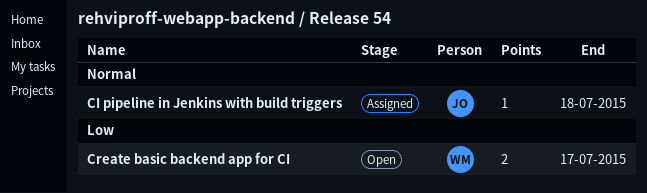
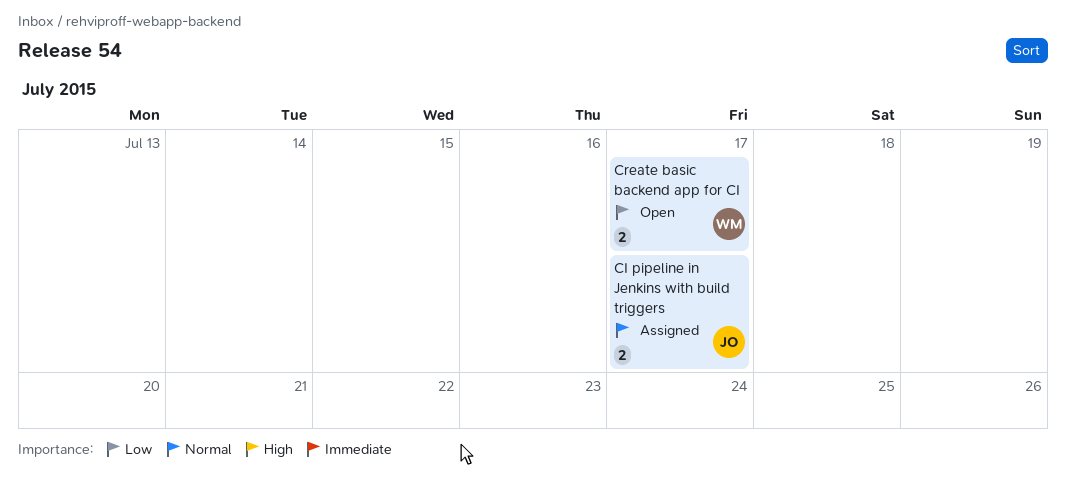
CI pipeline in Jenkins with build triggers, estimate: 1 -> 2
CI pipeline in Jenkins with build triggers, due: Jul 18 -> Jul 17

